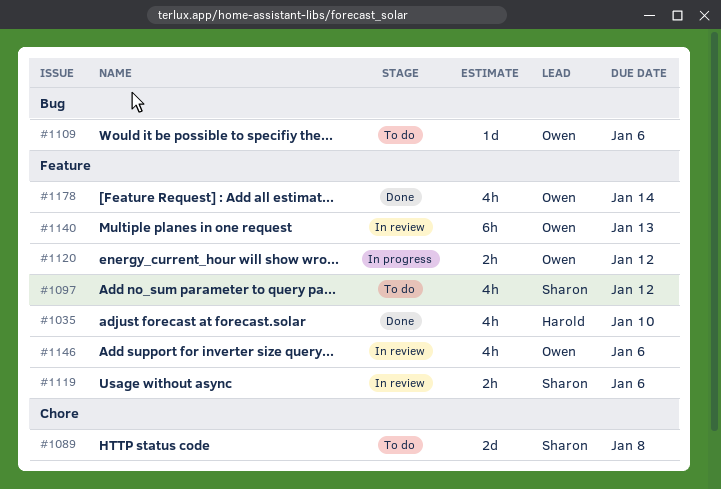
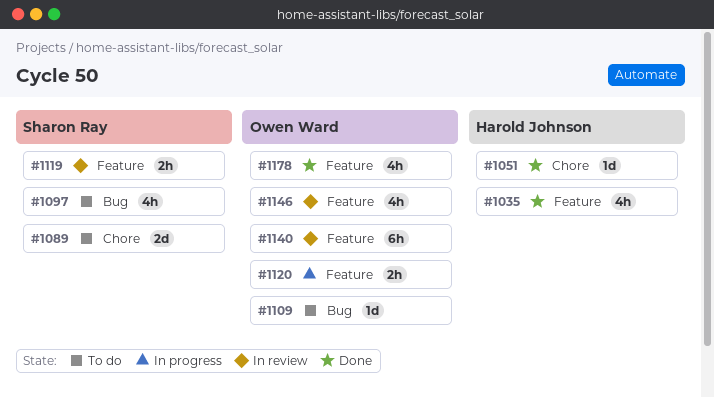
#1051: none -> present
#1097, label: Feature -> Bug

